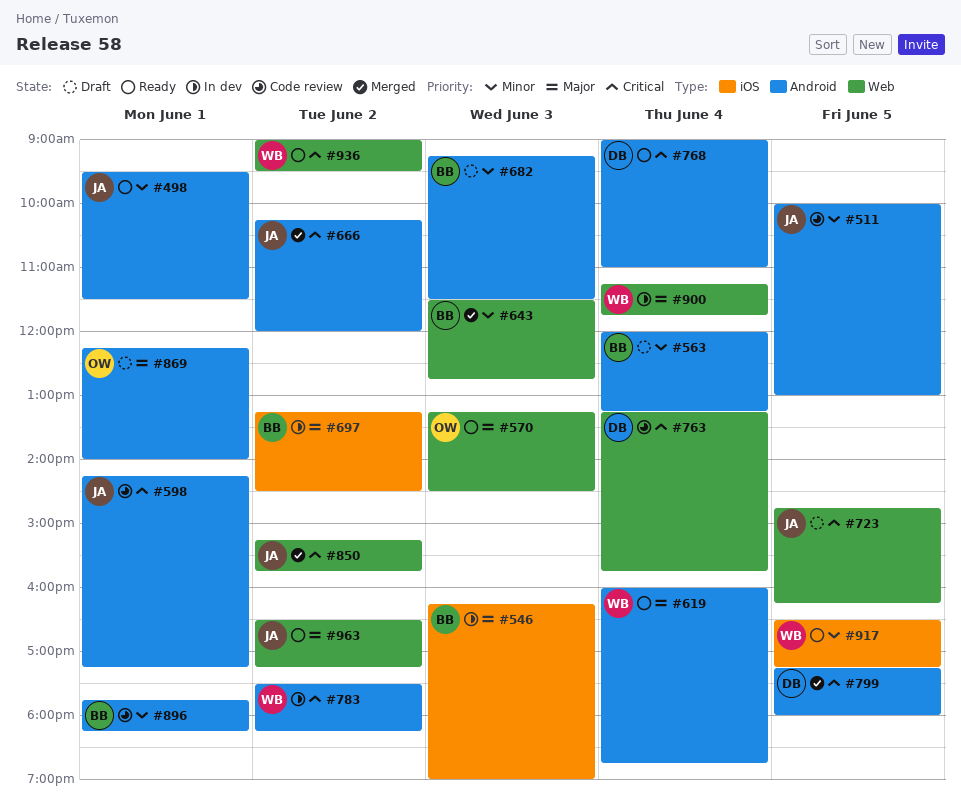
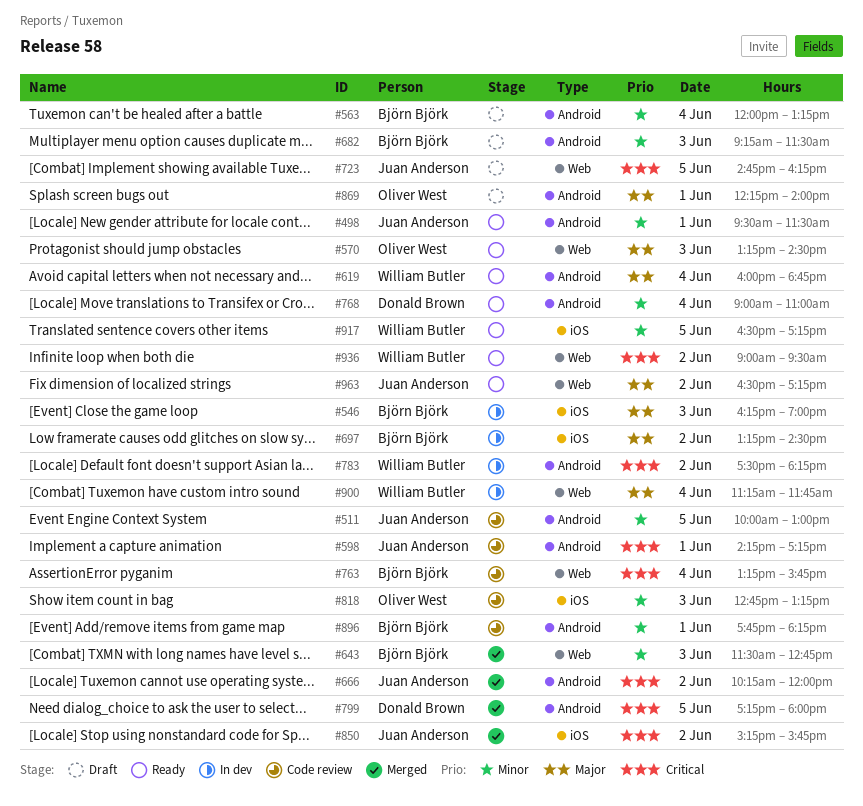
#763, owner: Donald Brown -> Björn Björk
#768, priority: Critical -> Minor
#818: none -> present
#850, label: Web -> iOS

